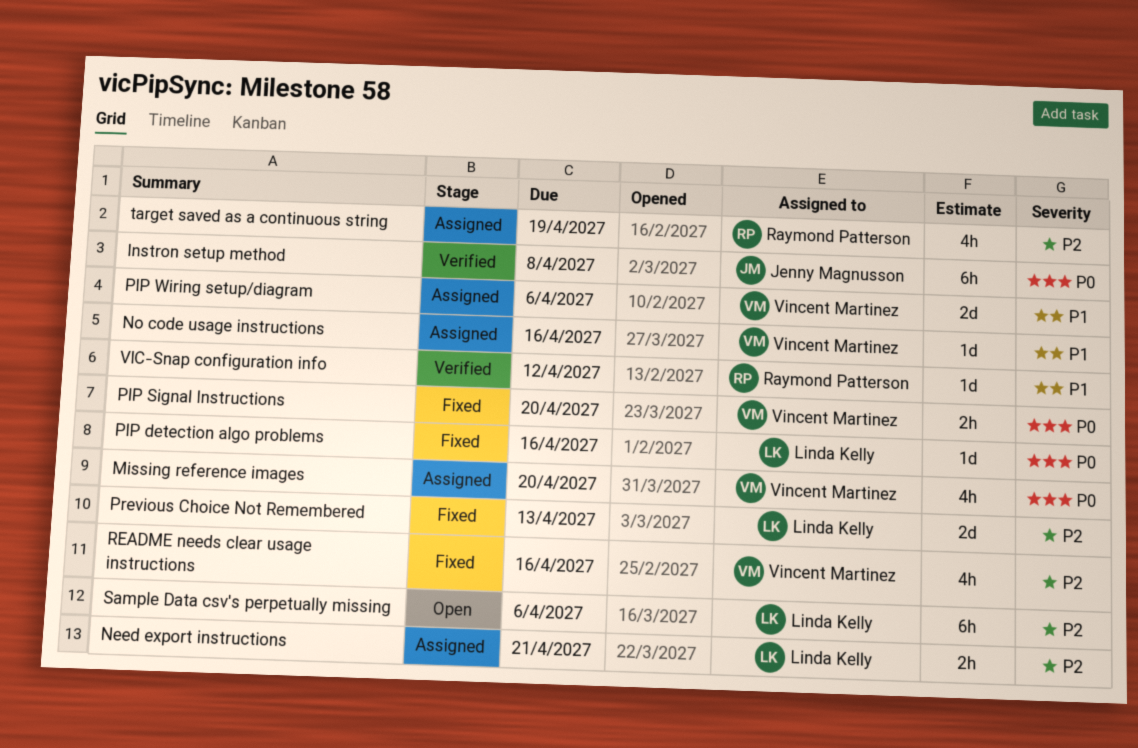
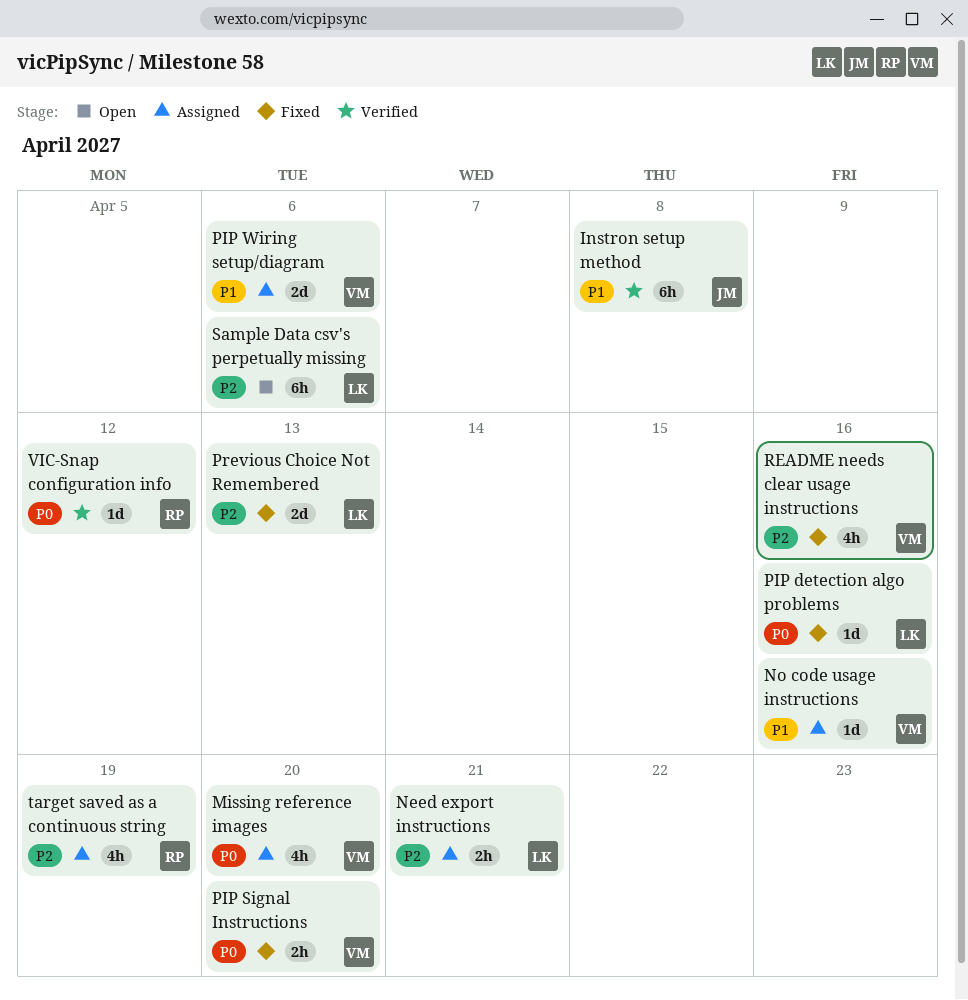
Instron setup method, priority: P0 -> P1
VIC-Snap configuration info, priority: P1 -> P0

